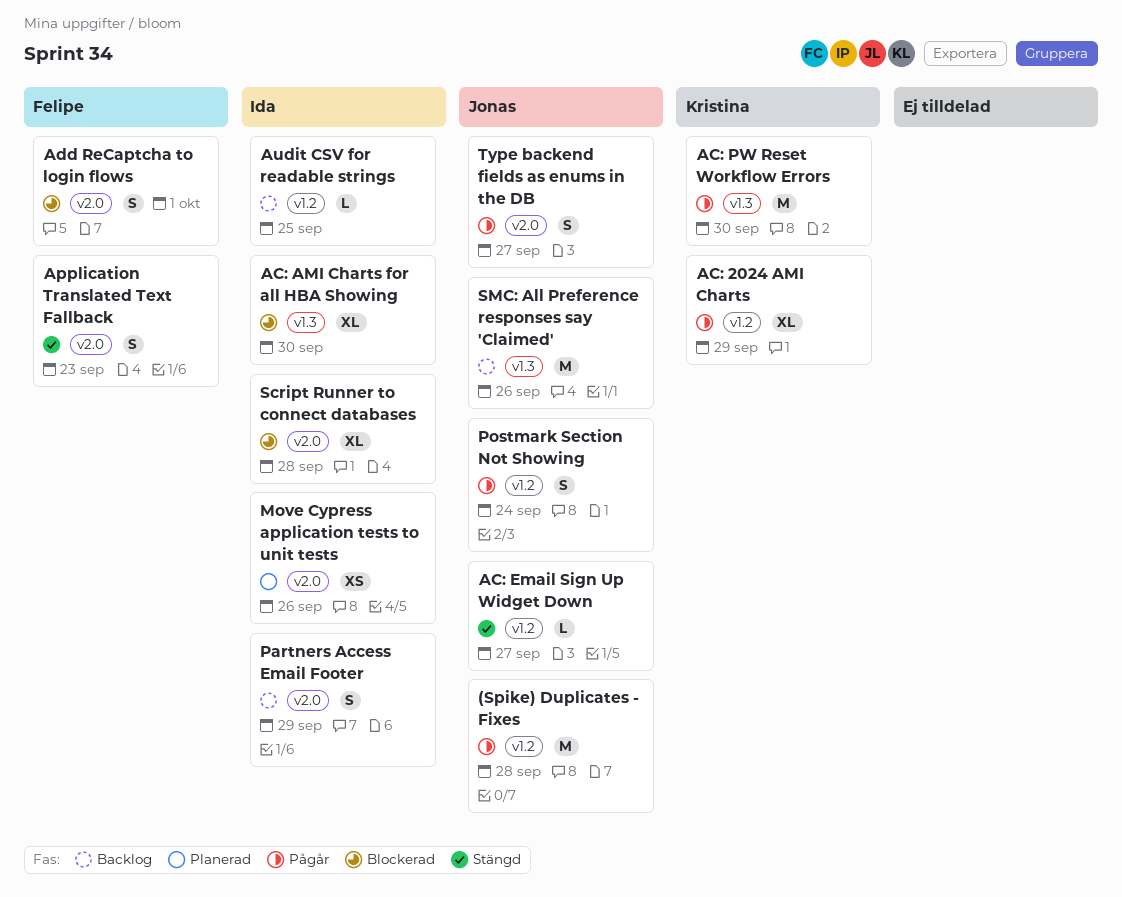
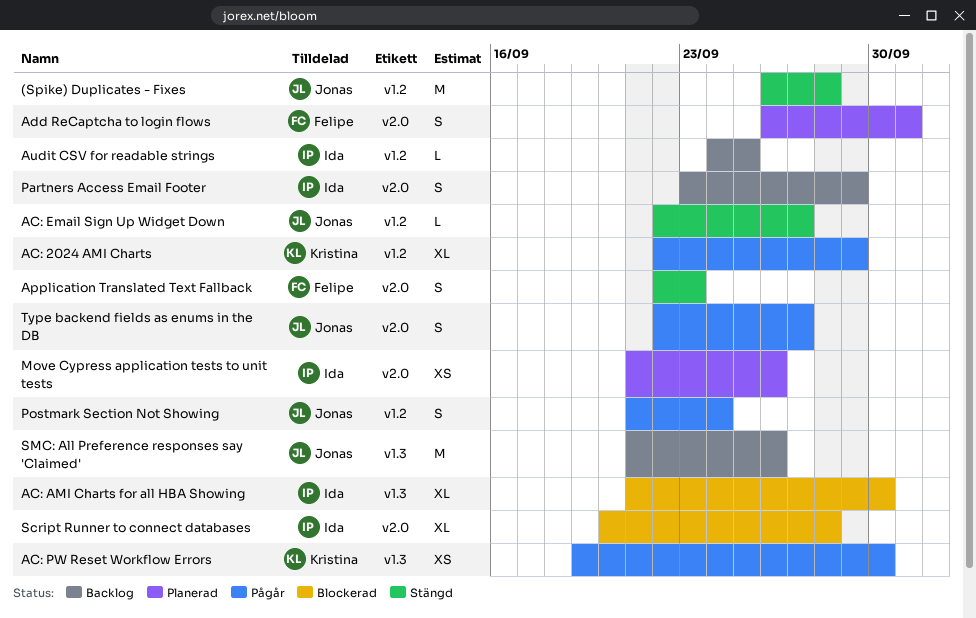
(Spike) Duplicates - Fixes, status: Pågår -> Stängd
AC: PW Reset Workflow Errors, estimate: M -> XS
Add ReCaptcha to login flows, status: Blockerad -> Planerad

